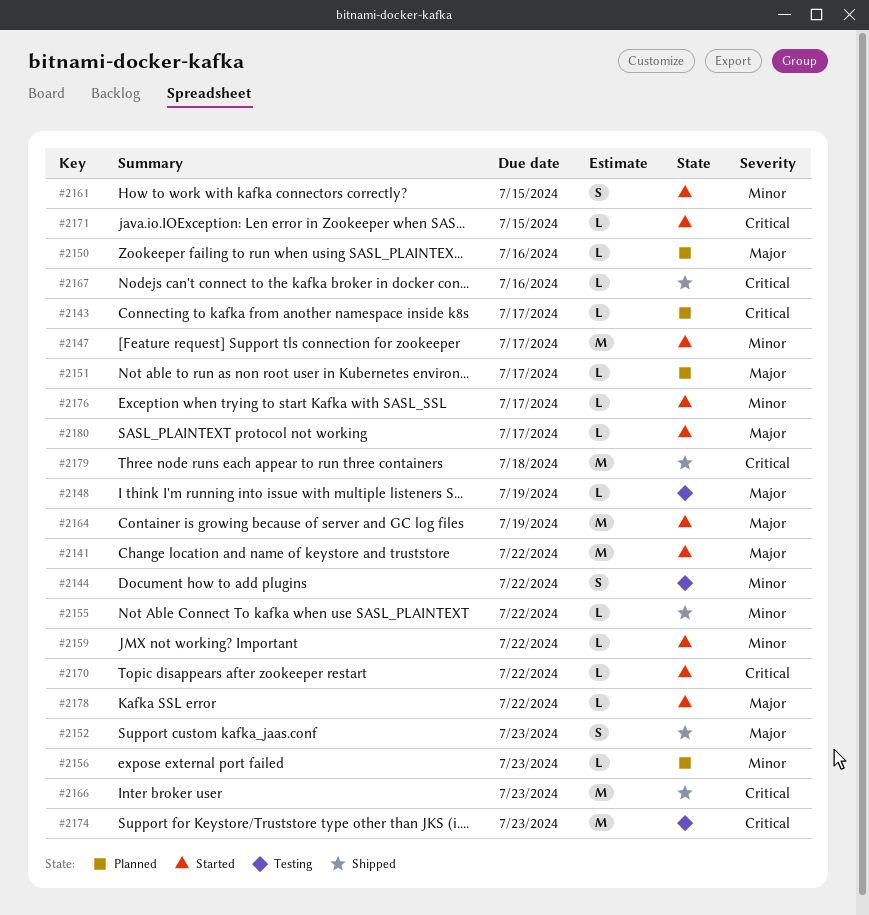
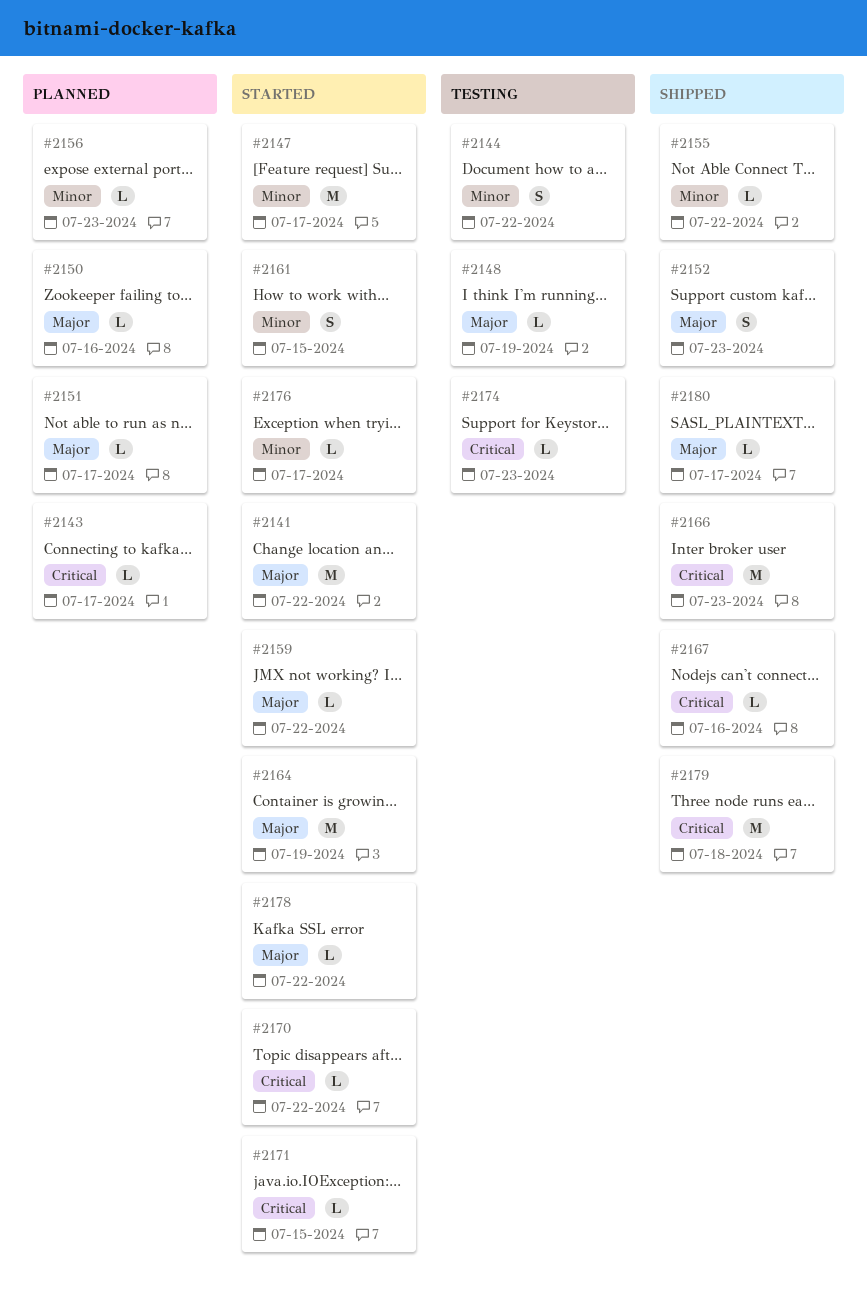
#2159, priority: Minor -> Major
#2174, estimate: M -> L
#2180, status: Started -> Shipped

